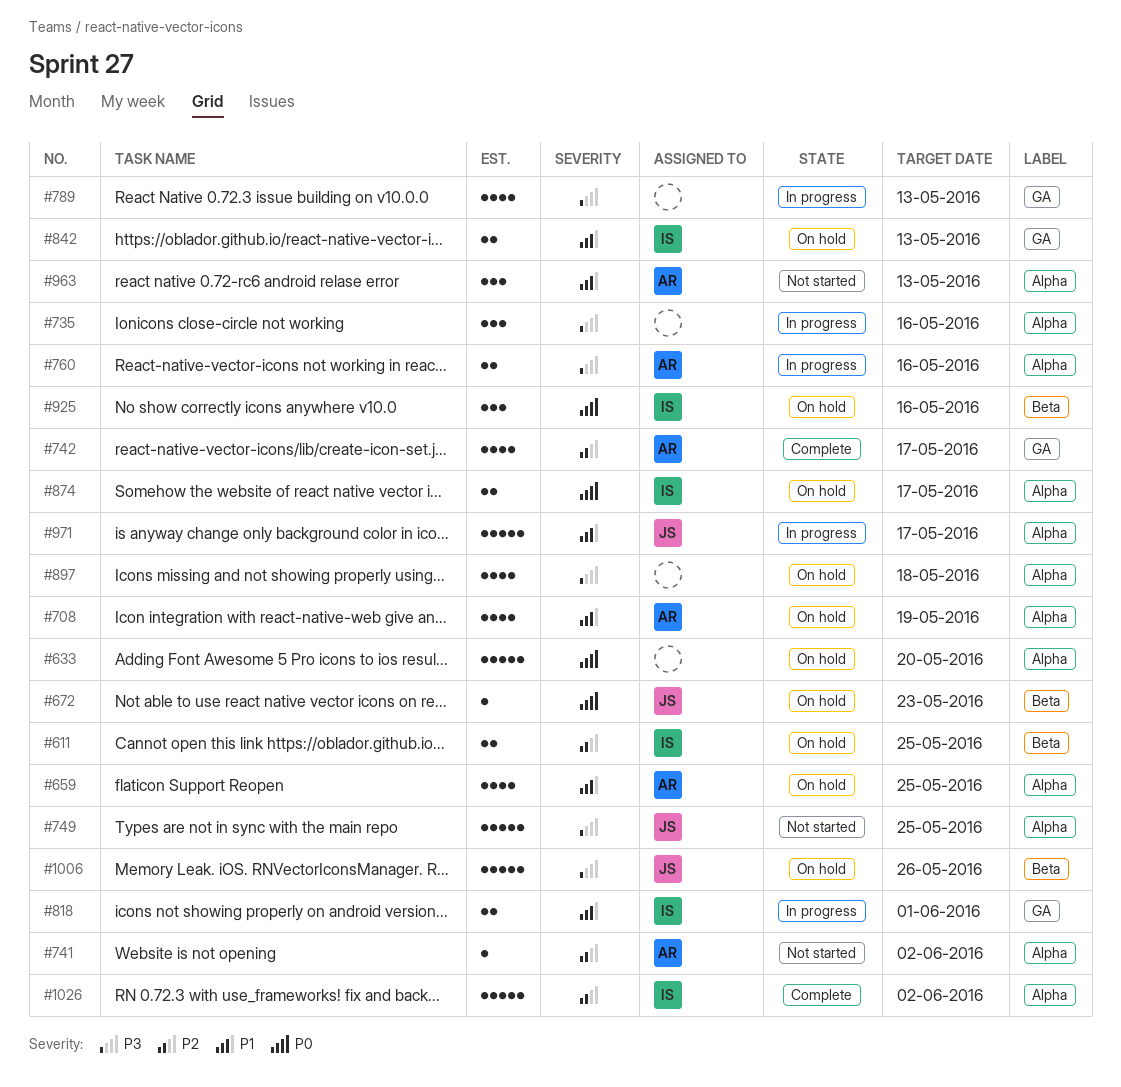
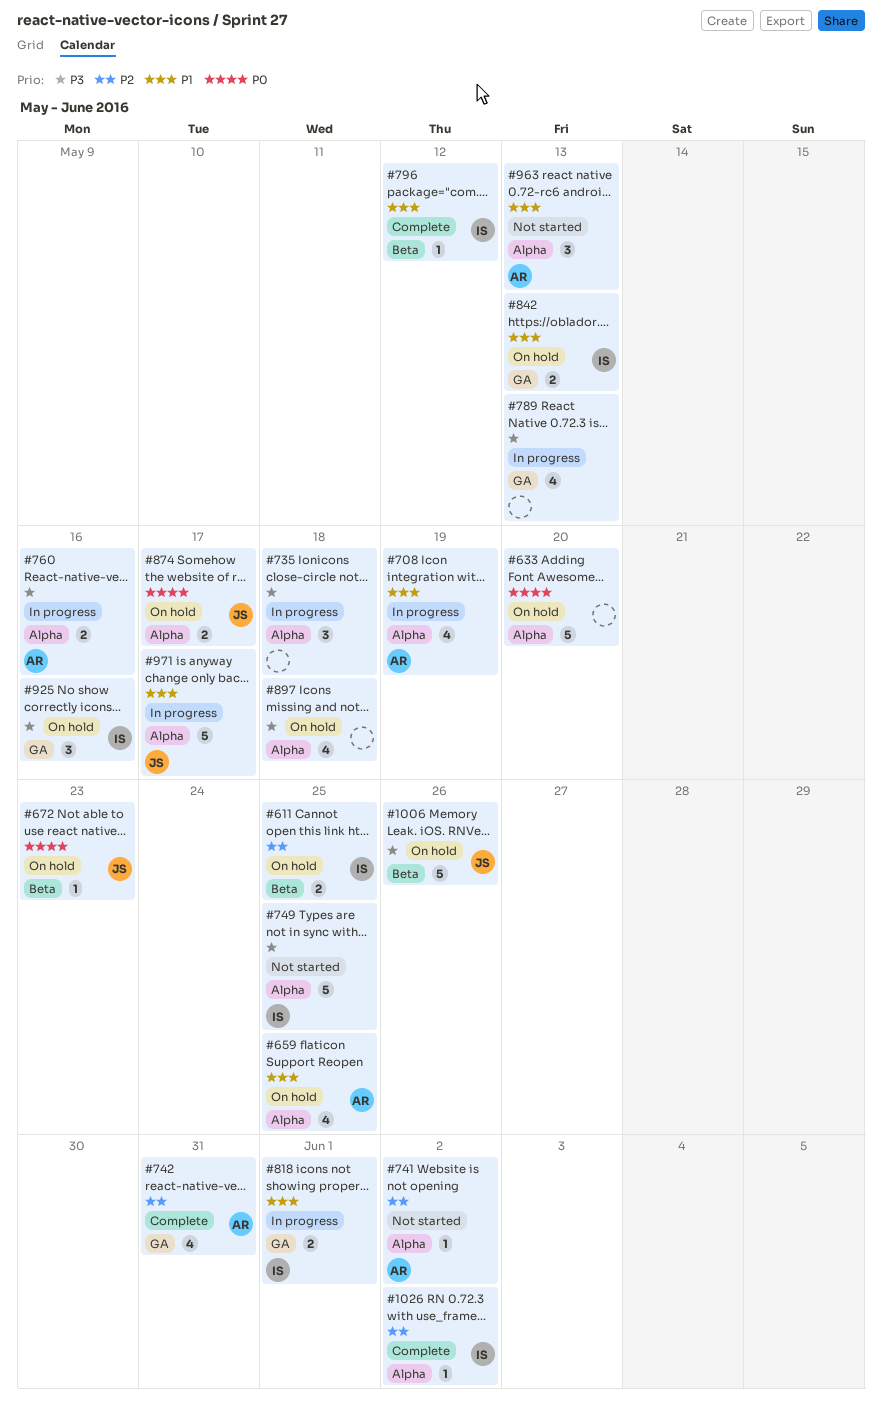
#708, status: On hold -> In progress
#735, due: May 16 -> May 18
#742, due: May 17 -> May 31
#749, owner: JS -> IS
#796: none -> present
#874, owner: IS -> JS
#925, priority: P0 -> P3
#925, label: Beta -> GA
#1026, estimate: 5 -> 1

